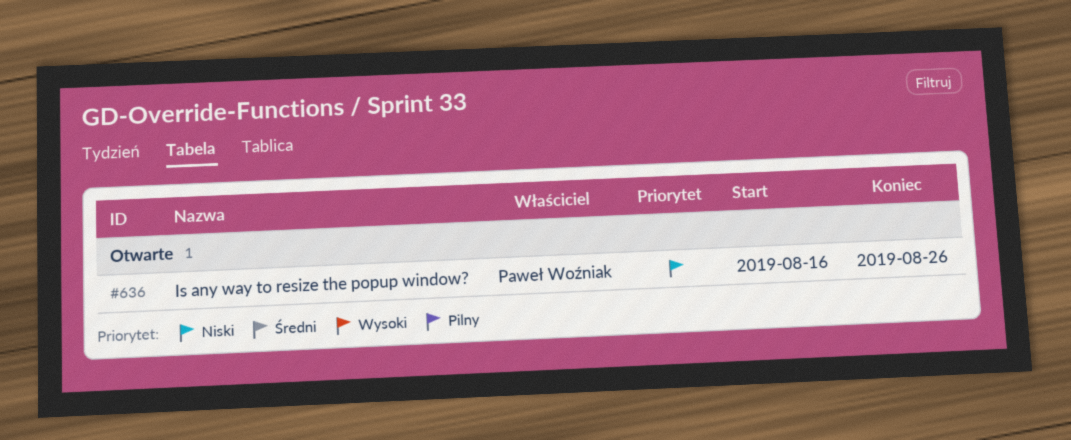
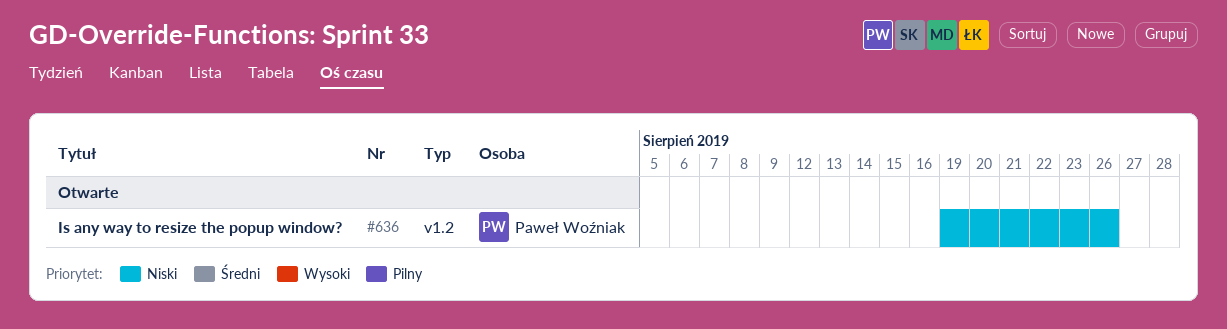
#636, start: Aug 16 -> Aug 19

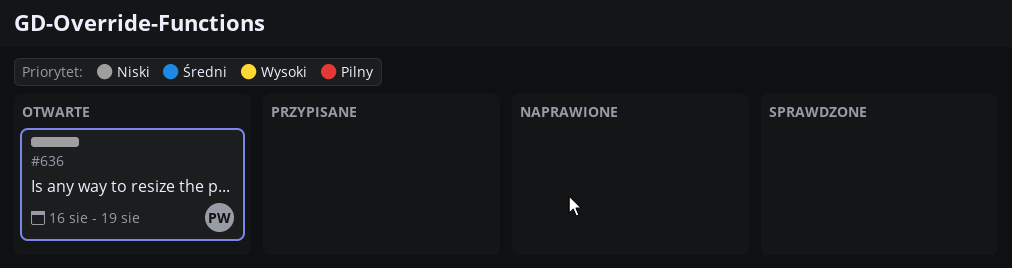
#636, start: Aug 19 -> Aug 16
#636, due: Aug 26 -> Aug 19

